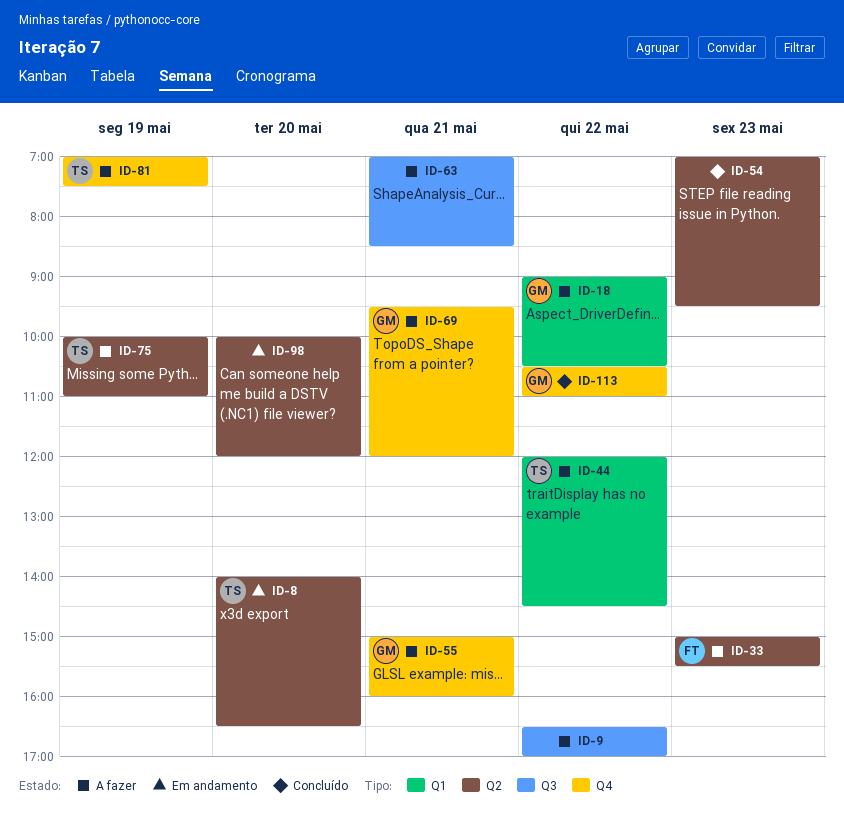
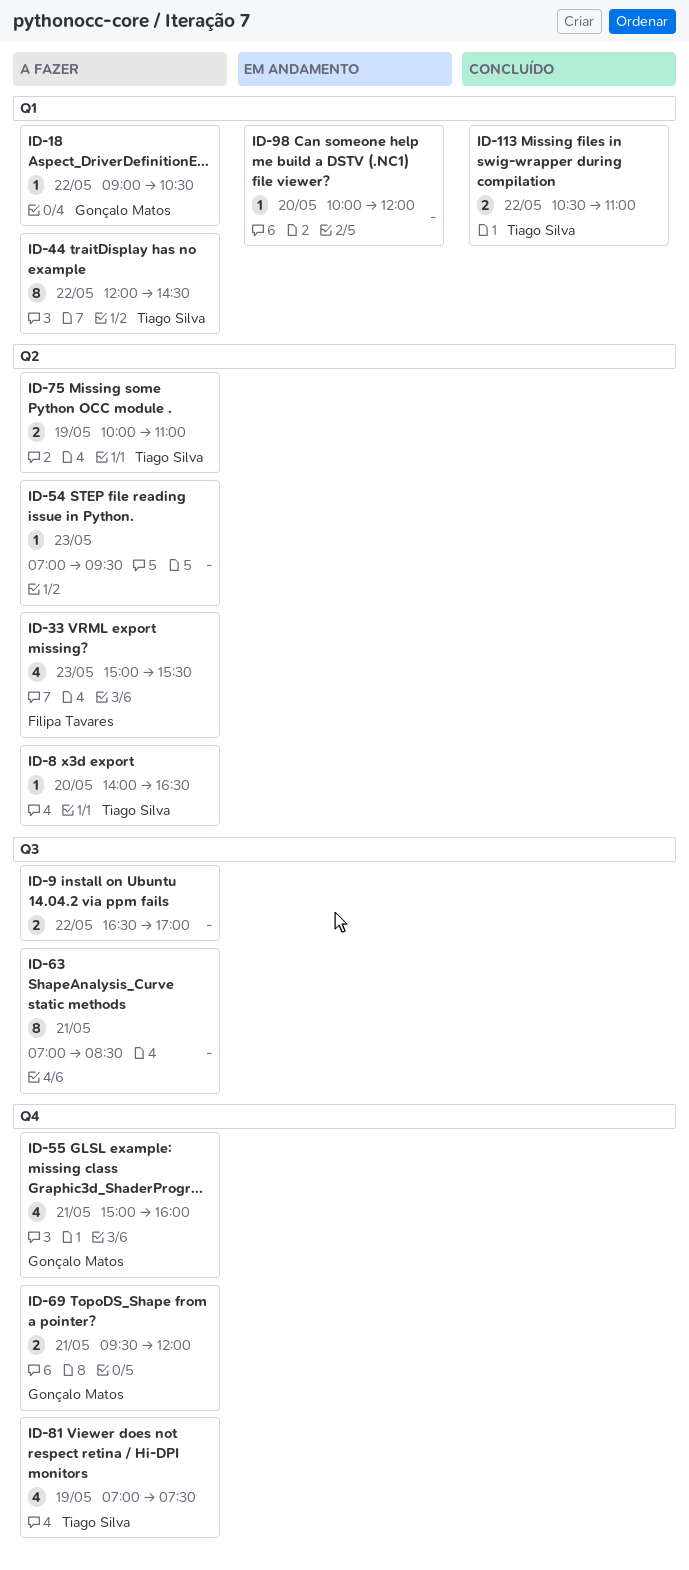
ID-8, status: Em andamento -> A fazer
ID-54, status: Concluído -> A fazer
ID-98, label: Q2 -> Q1
ID-113, owner: Gonçalo Matos -> Tiago Silva
ID-113, label: Q4 -> Q1

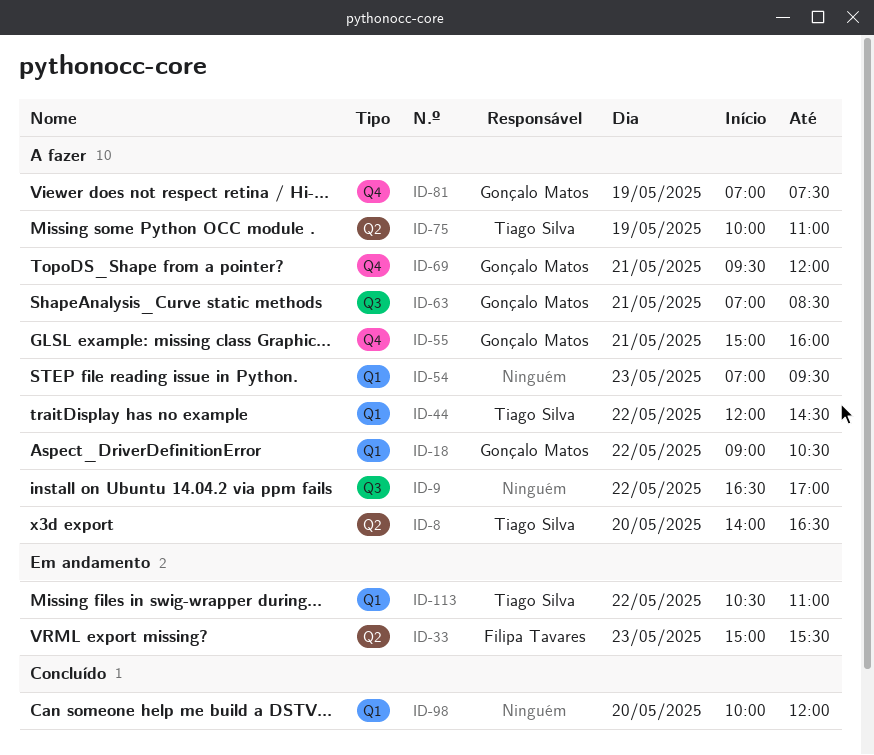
ID-33, status: A fazer -> Em andamento
ID-54, label: Q2 -> Q1
ID-63, owner: none -> Gonçalo Matos
ID-81, owner: Tiago Silva -> Gonçalo Matos
ID-98, status: Em andamento -> Concluído
ID-113, status: Concluído -> Em andamento

